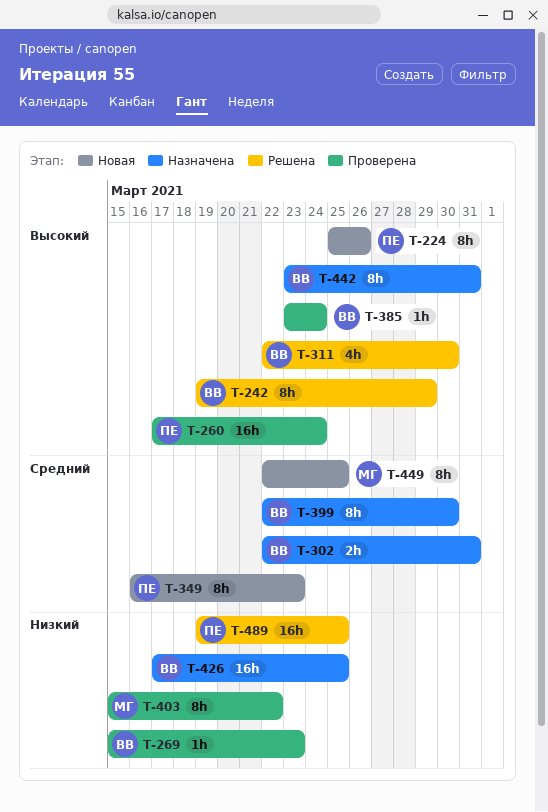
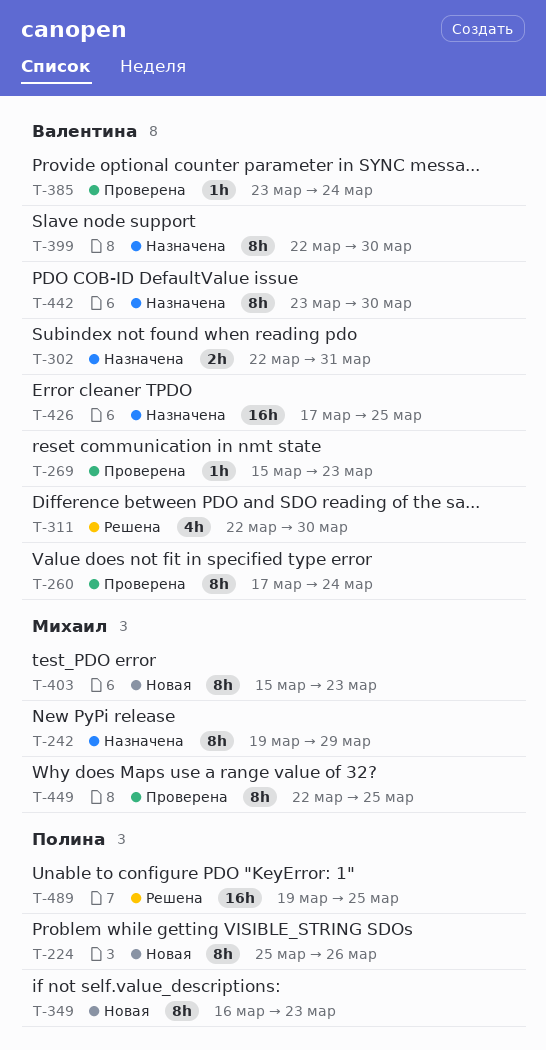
T-242, status: Решена -> Назначена
T-242, owner: Валентина -> Михаил
T-260, owner: Полина -> Валентина
T-260, estimate: 16h -> 8h
T-403, status: Проверена -> Новая
T-403, due: Mar 22 -> Mar 23
T-442, due: Mar 31 -> Mar 30
T-449, status: Новая -> Проверена

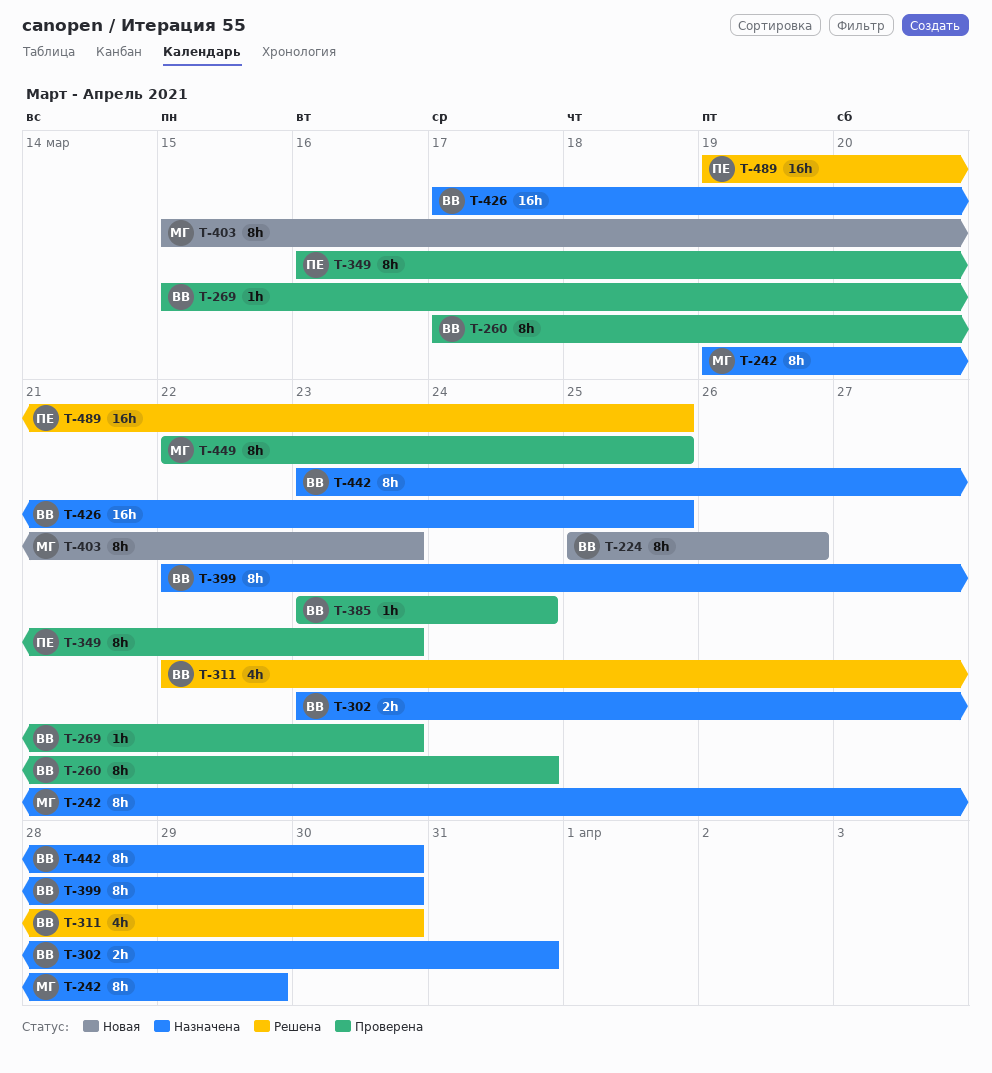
T-224, owner: Полина -> Валентина
T-302, start: Mar 22 -> Mar 23
T-349, status: Новая -> Проверена

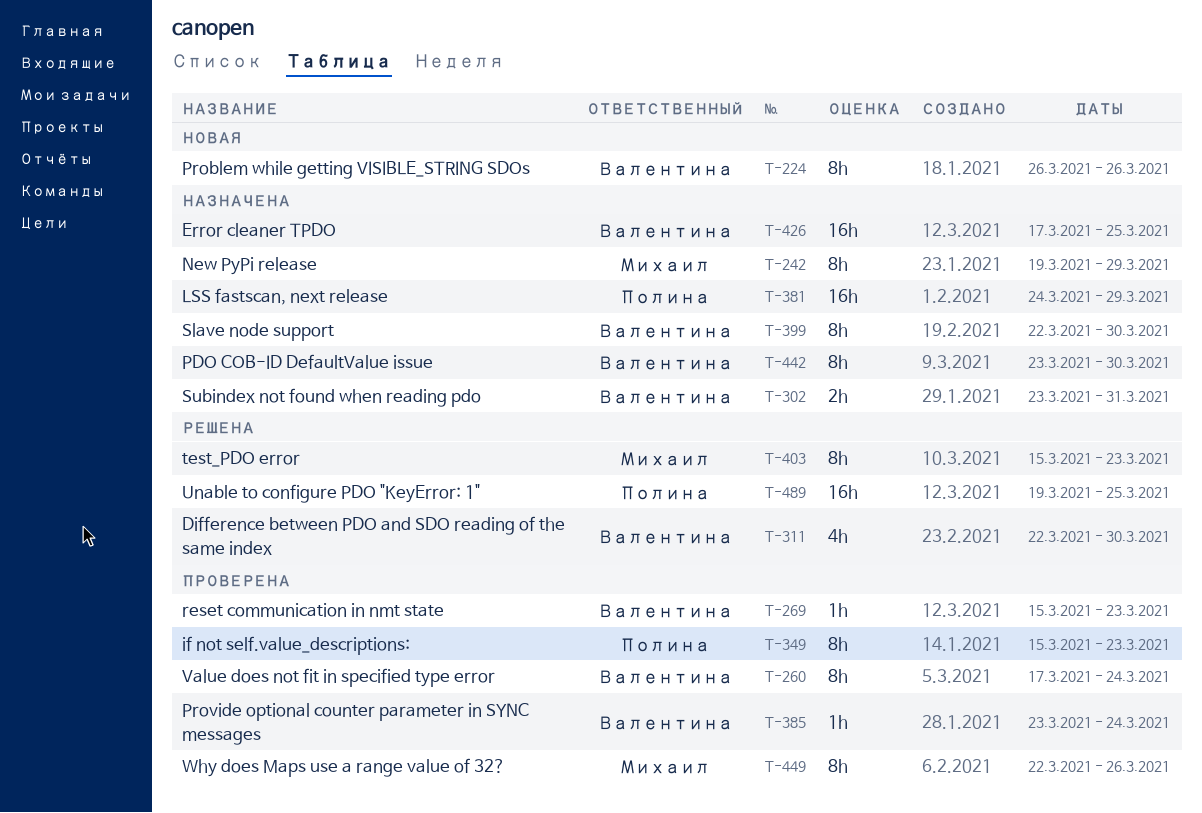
T-224, start: Mar 25 -> Mar 26
T-349, start: Mar 16 -> Mar 15
T-381: none -> present
T-403, status: Новая -> Решена
T-449, due: Mar 25 -> Mar 26

